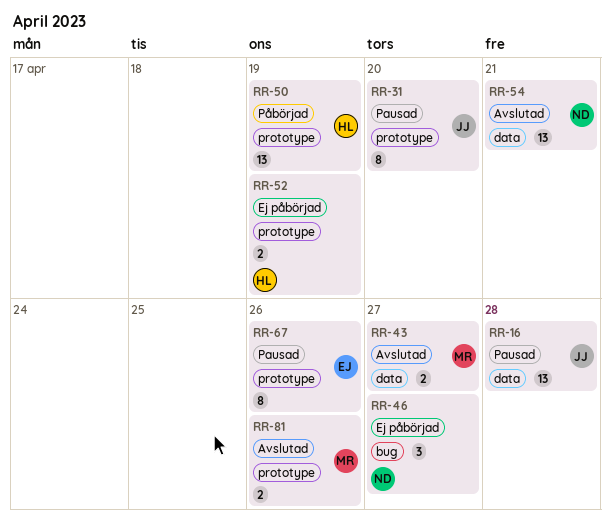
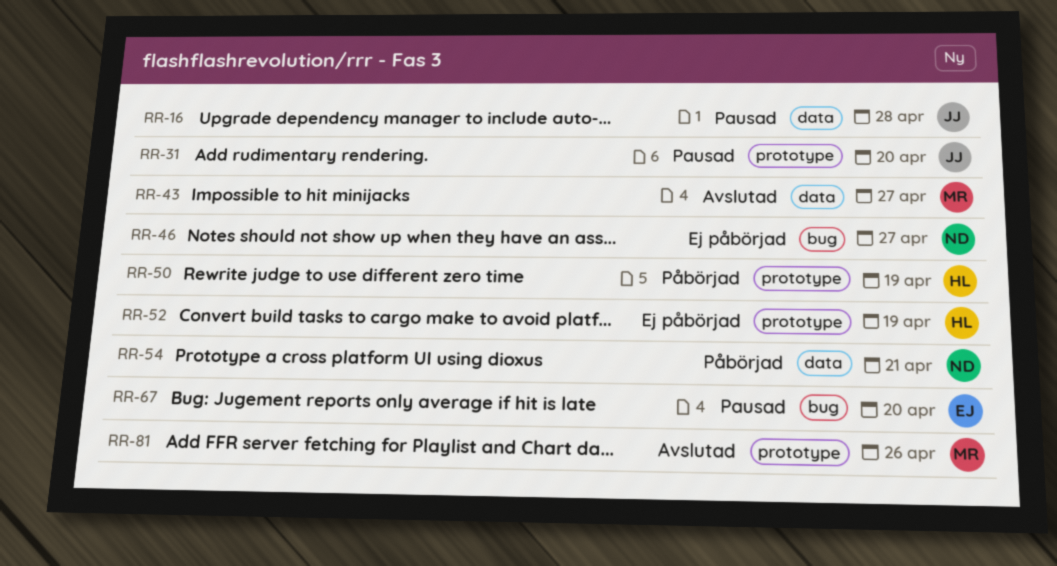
RR-54, status: Avslutad -> Påbörjad
RR-67, label: prototype -> bug
RR-67, due: Apr 26 -> Apr 20

